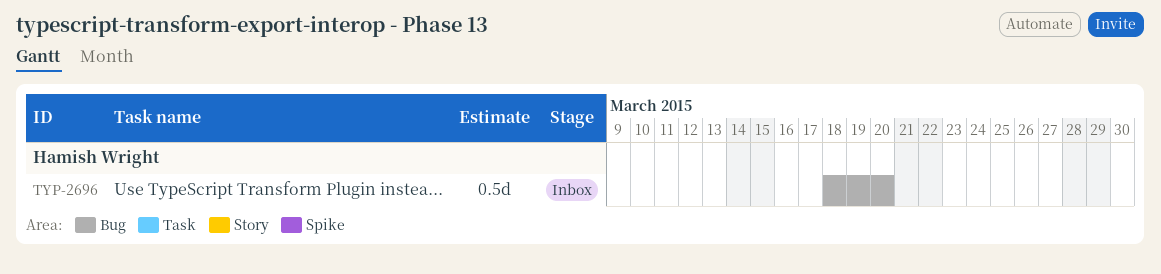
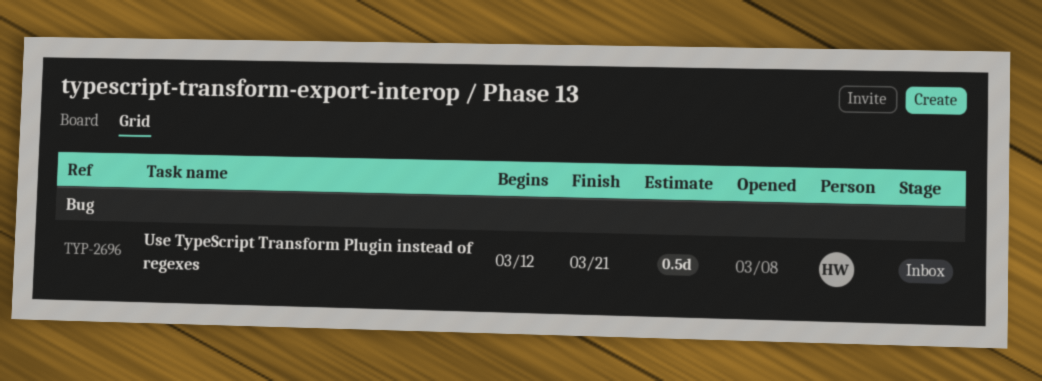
TYP-2696, start: Mar 18 -> Mar 12
TYP-2696, due: Mar 20 -> Mar 21

